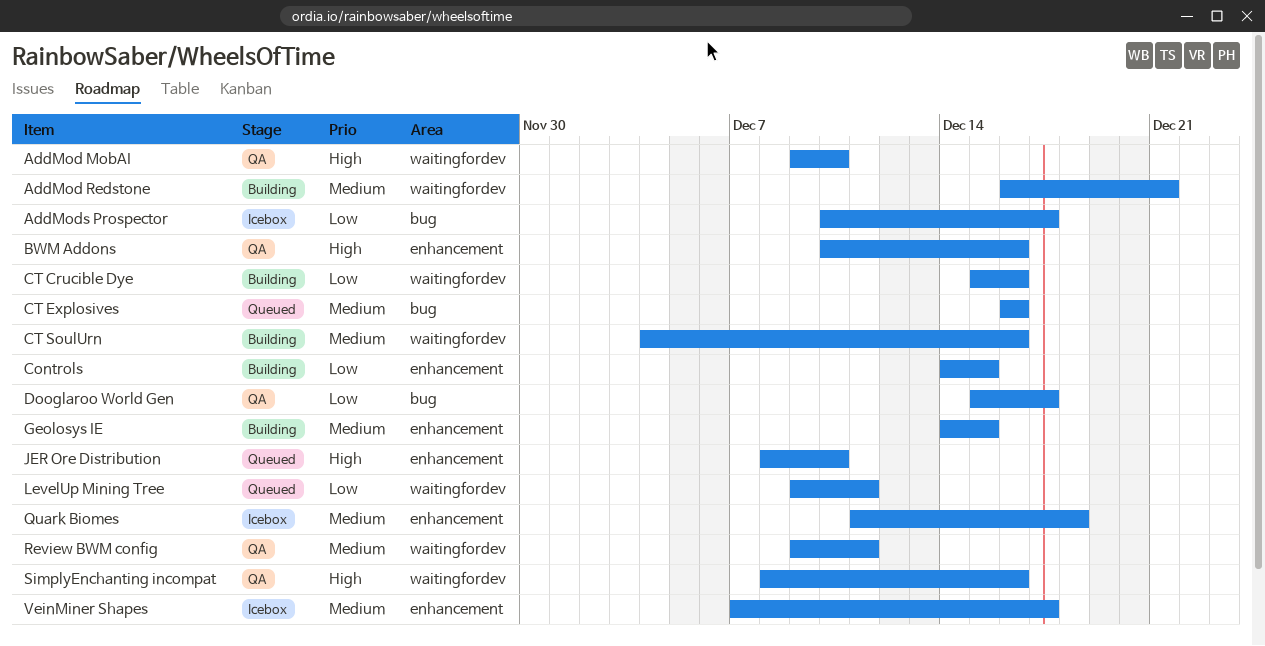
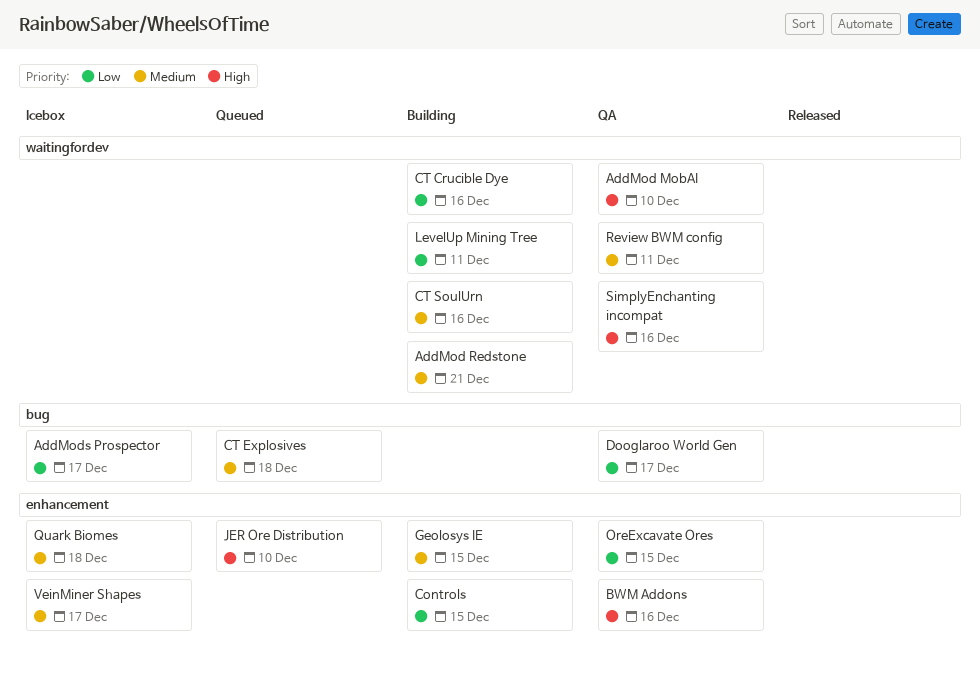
CT Explosives, due: Dec 16 -> Dec 18
LevelUp Mining Tree, status: Queued -> Building
OreExcavate Ores: none -> present

